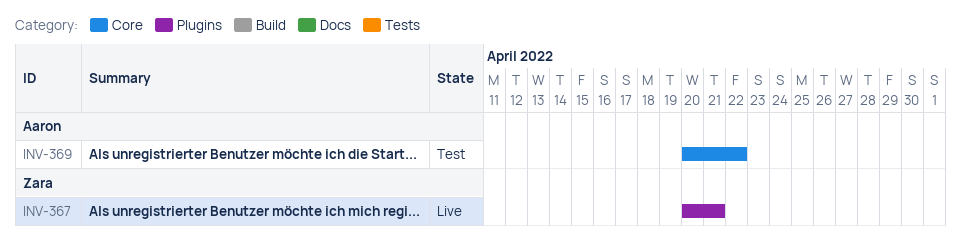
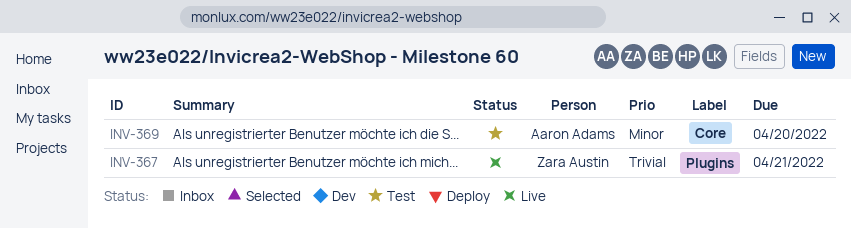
INV-369, due: Apr 22 -> Apr 20

